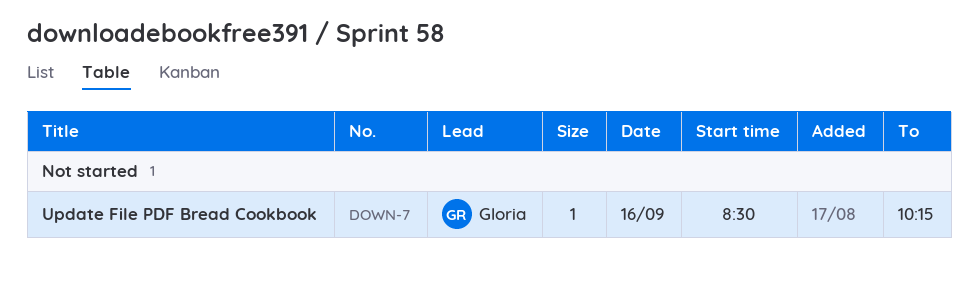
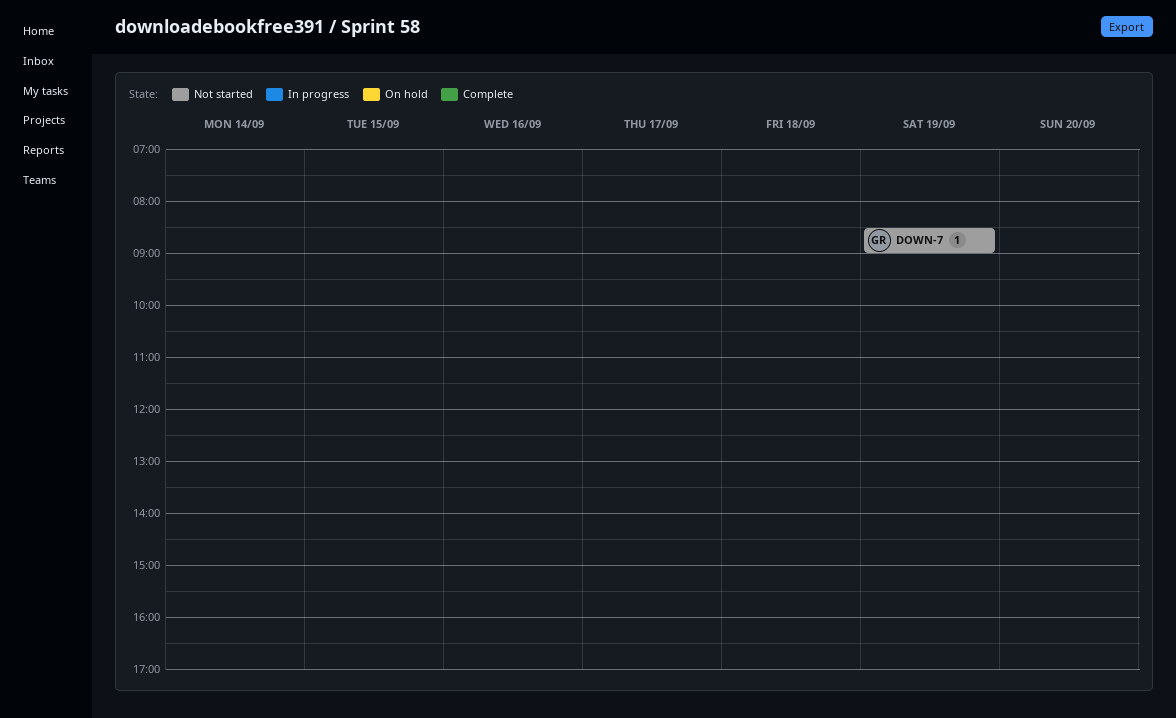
DOWN-7, day: Sep 16 -> Sep 19
DOWN-7, ends: 10:15 -> 09:00

